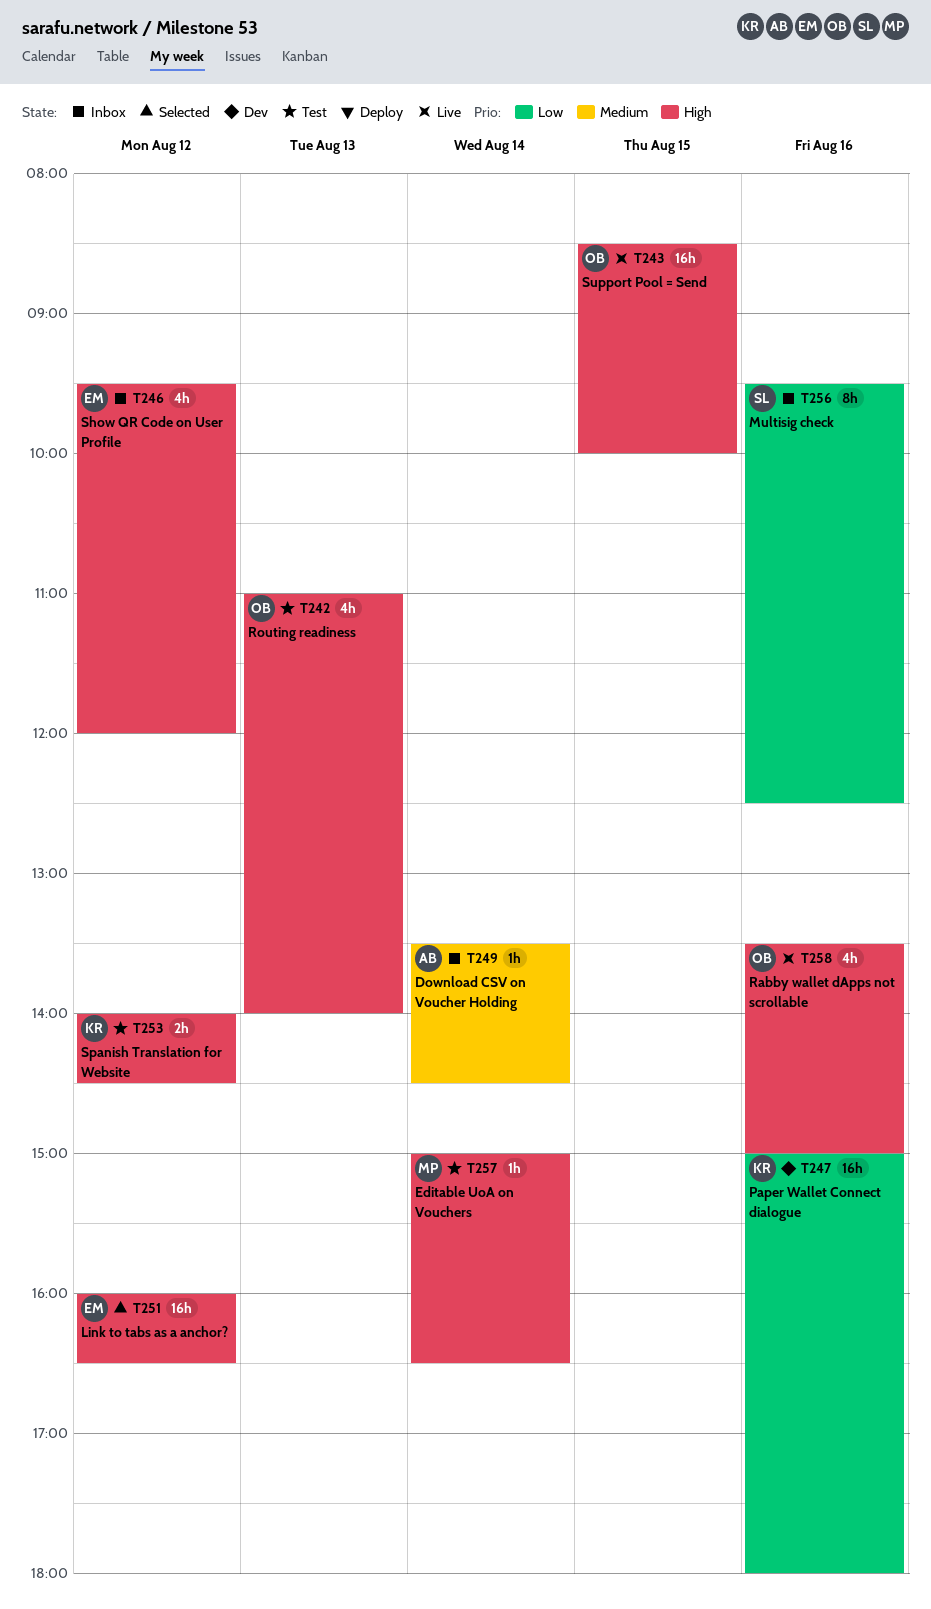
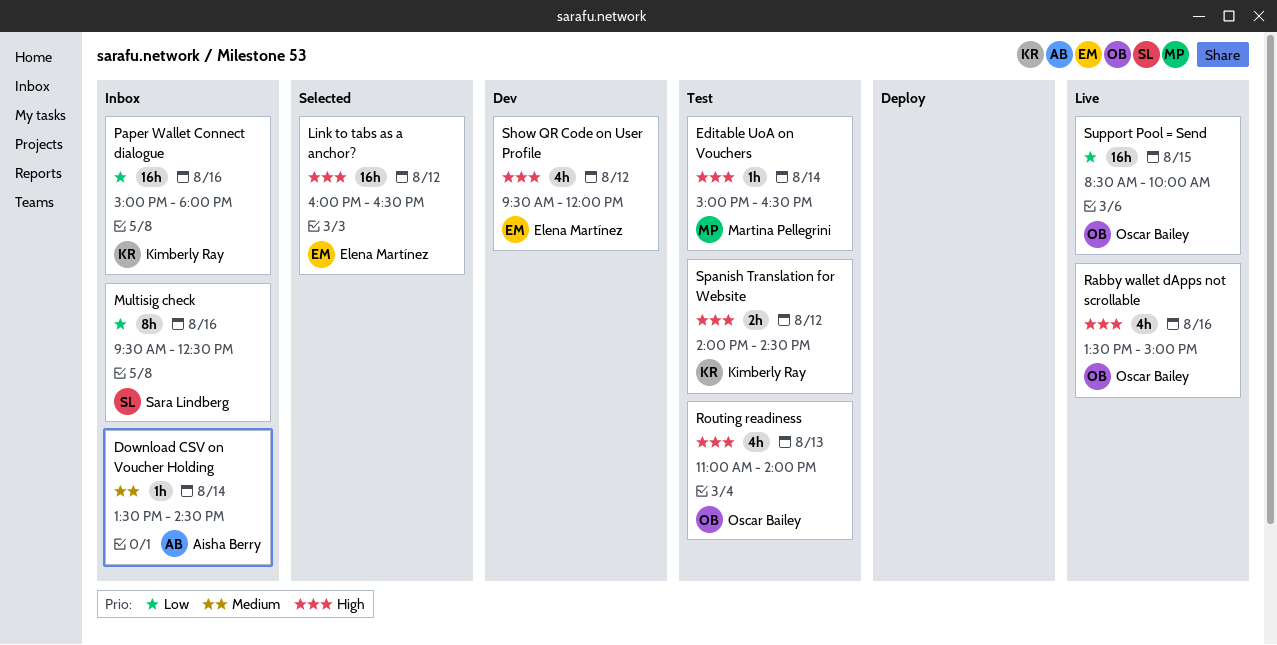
Paper Wallet Connect dialogue, status: Dev -> Inbox
Show QR Code on User Profile, status: Inbox -> Dev
Support Pool = Send, priority: High -> Low

